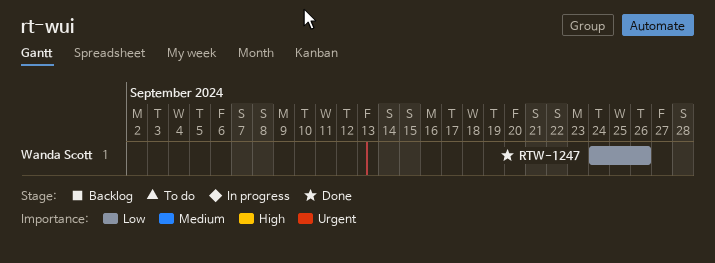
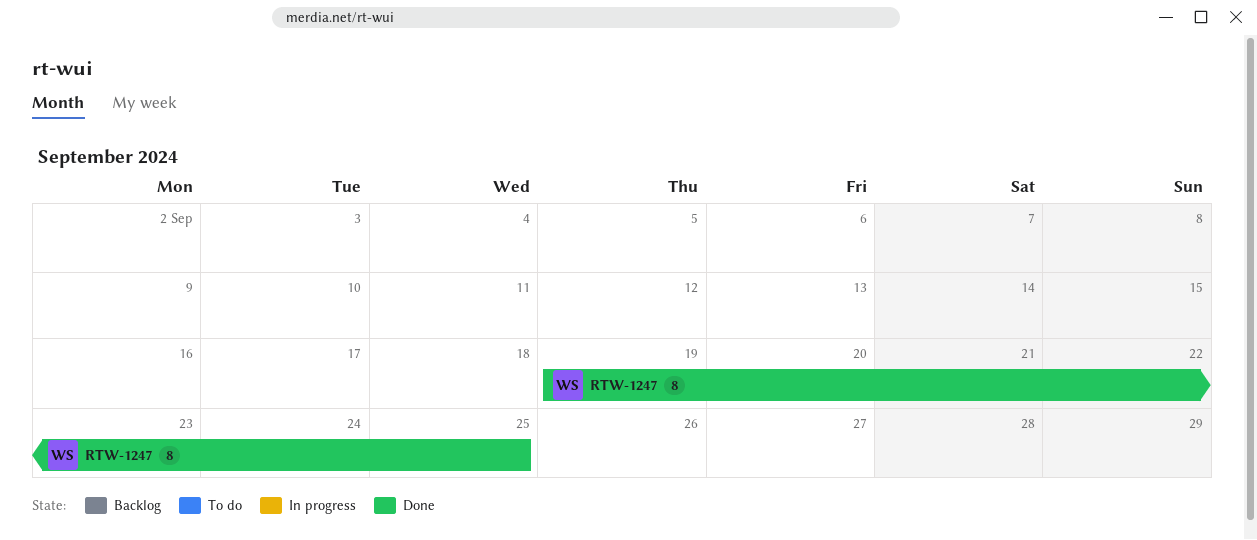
RTW-1247, start: Sep 24 -> Sep 19
RTW-1247, due: Sep 26 -> Sep 25

